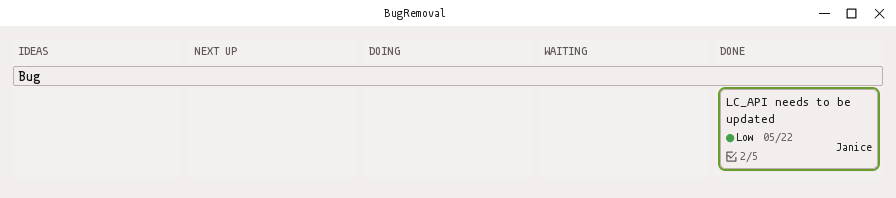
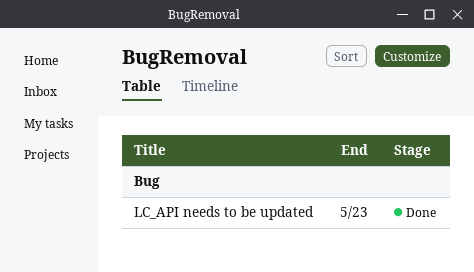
LC_API needs to be updated, due: May 22 -> May 23

